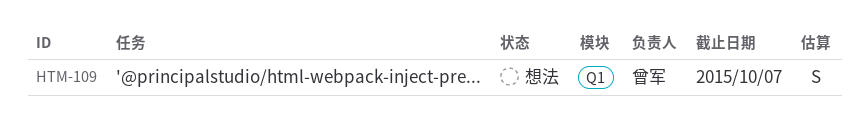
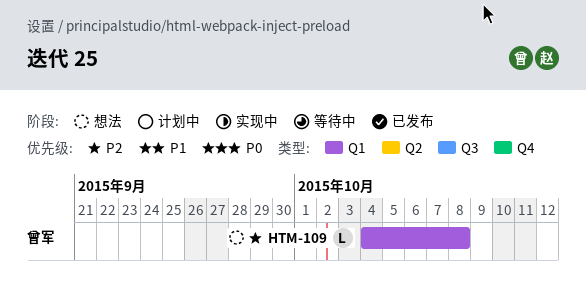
HTM-109, estimate: S -> L
HTM-109, due: Oct 7 -> Oct 8

